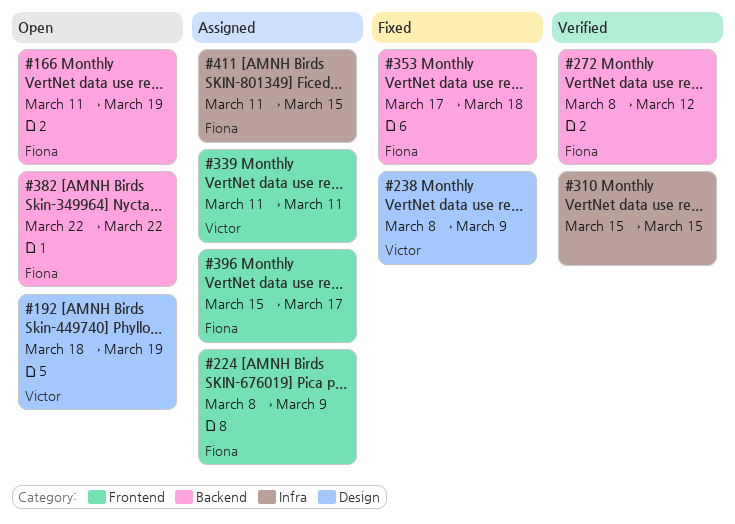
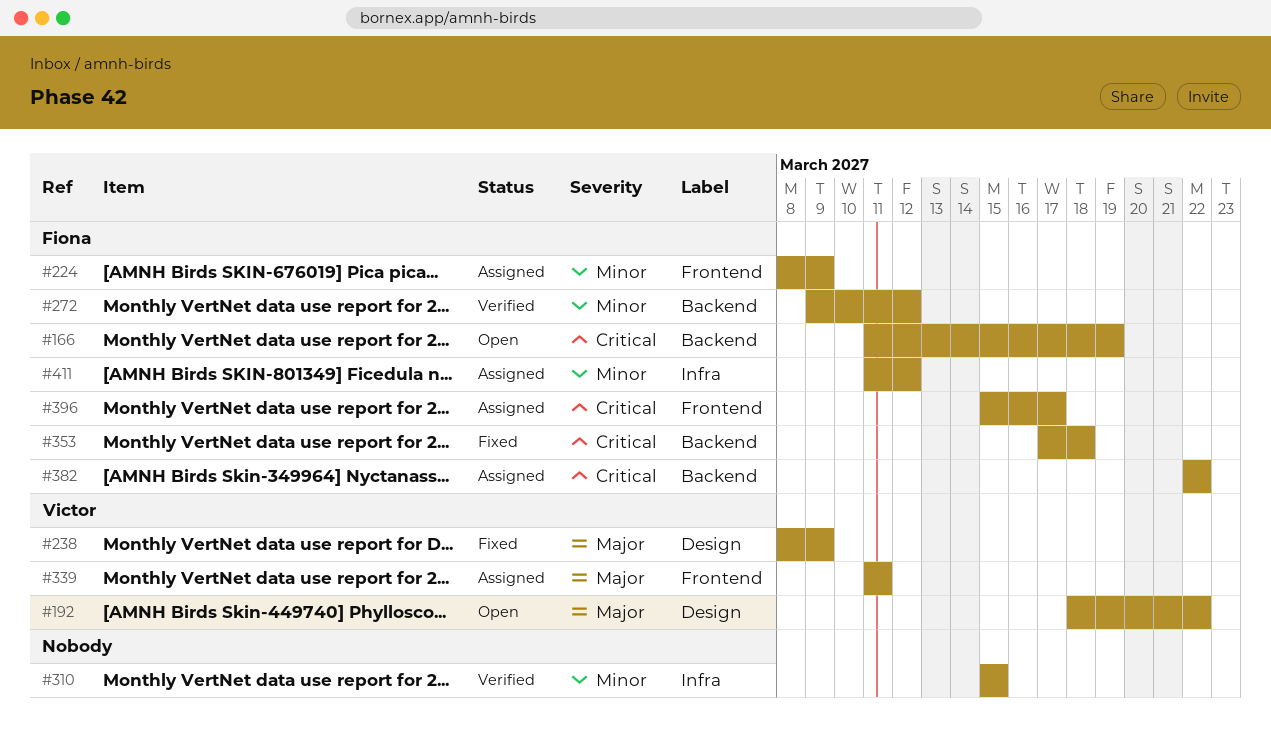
#192, due: Mar 19 -> Mar 22
#272, start: Mar 8 -> Mar 9
#382, status: Open -> Assigned
#411, due: Mar 15 -> Mar 12

